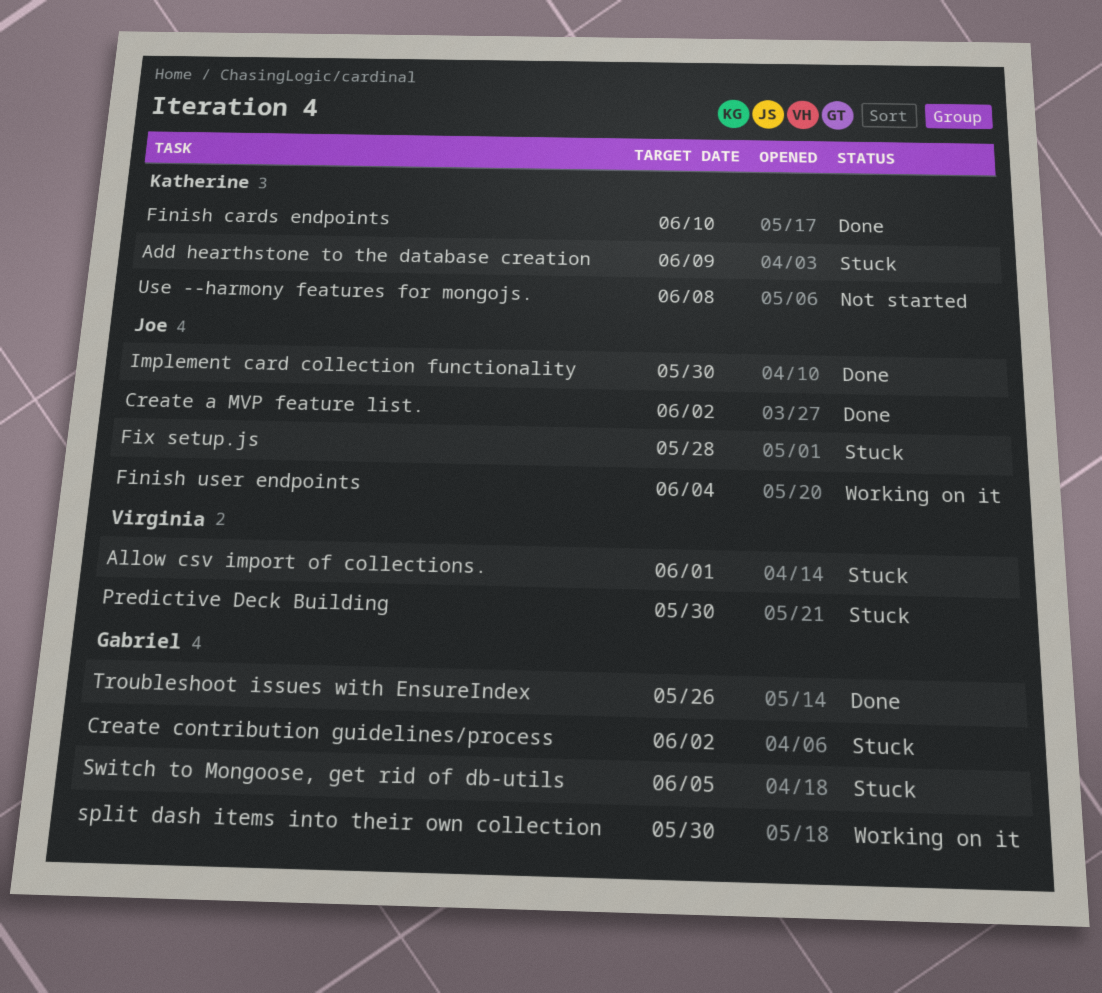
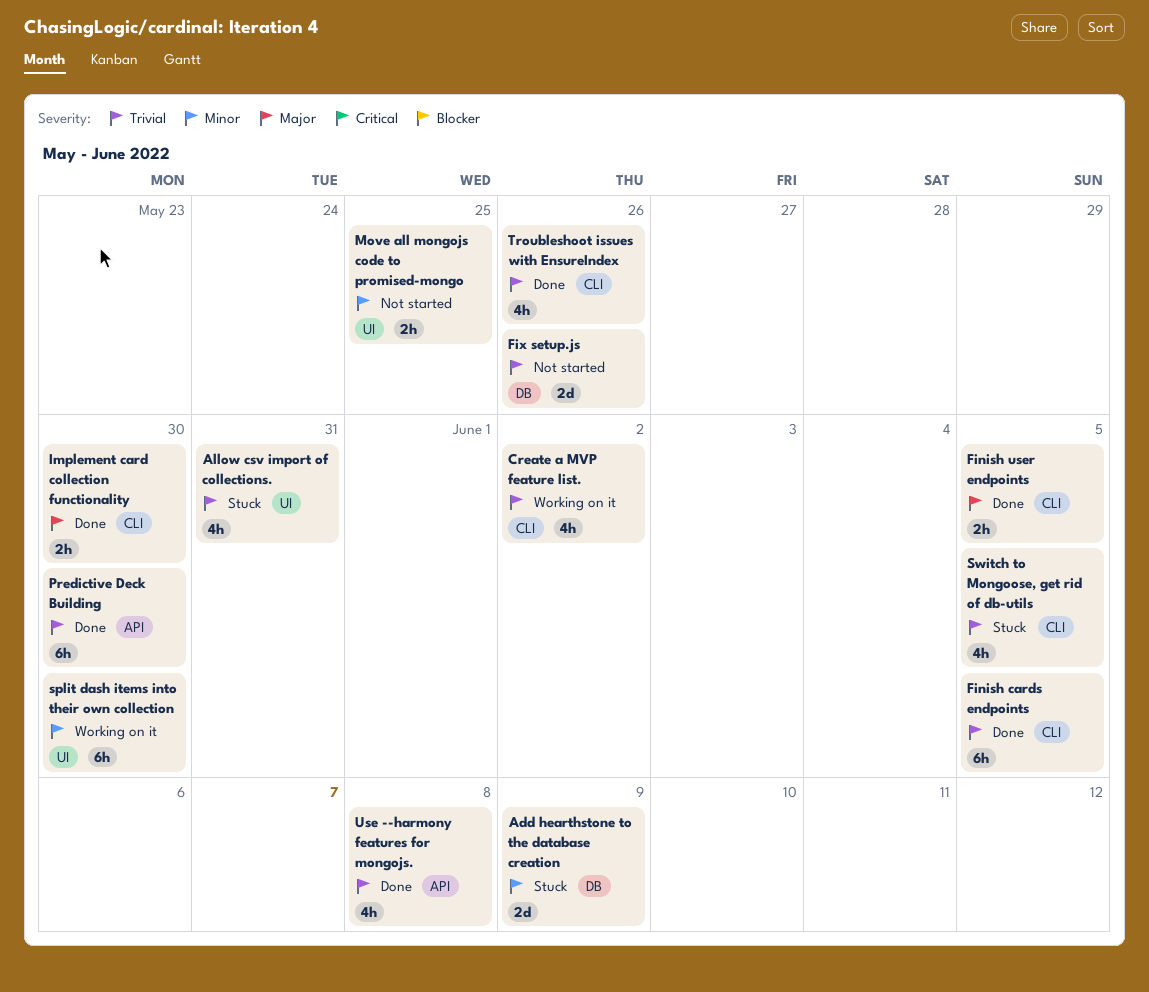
Allow csv import of collections., due: Jun 1 -> May 31
Create a MVP feature list., status: Done -> Working on it
Create contribution guidelines/process: present -> none
Finish cards endpoints, due: Jun 10 -> Jun 5
Finish user endpoints, status: Working on it -> Done
Finish user endpoints, due: Jun 4 -> Jun 5
Fix setup.js, status: Stuck -> Not started
Fix setup.js, due: May 28 -> May 26
Move all mongojs code to promised-mongo: none -> present
Predictive Deck Building, status: Stuck -> Done
Use --harmony features for mongojs., status: Not started -> Done

